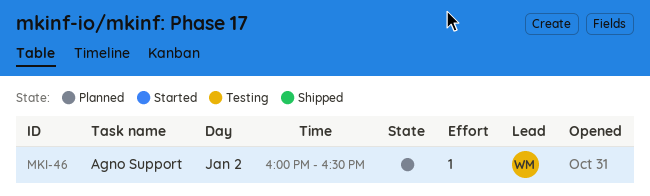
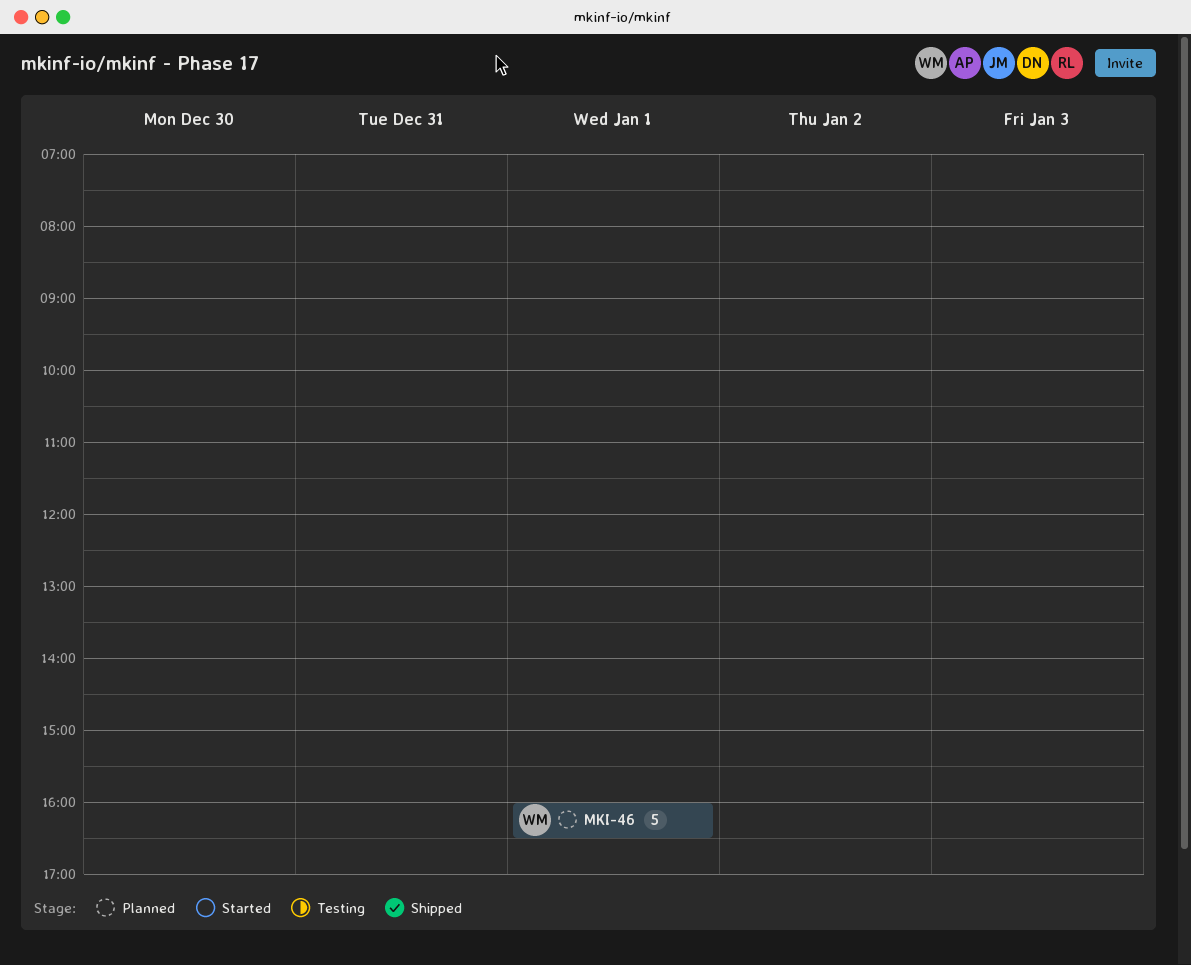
MKI-46, estimate: 1 -> 5
MKI-46, day: Jan 2 -> Jan 1

